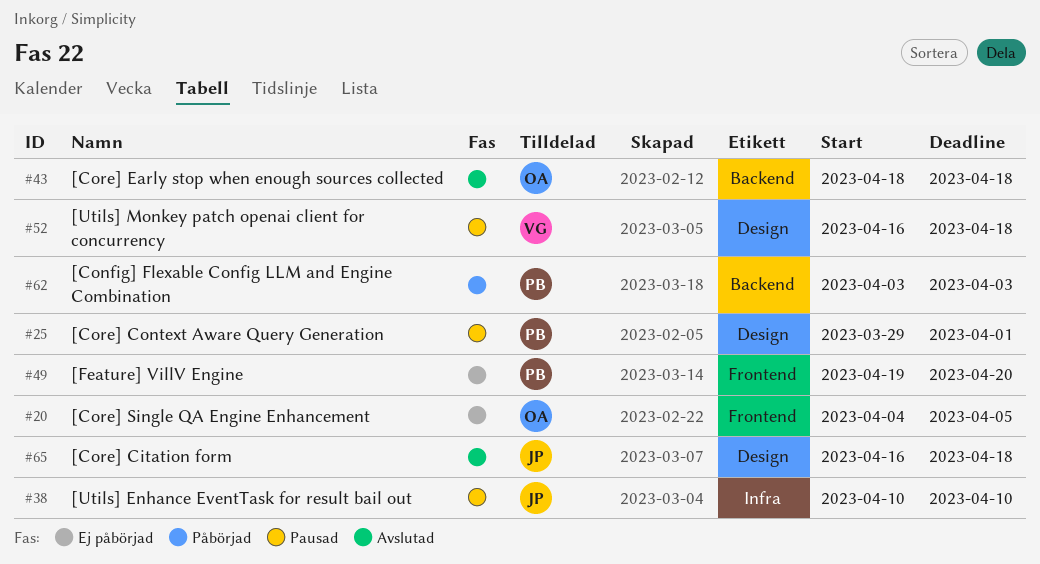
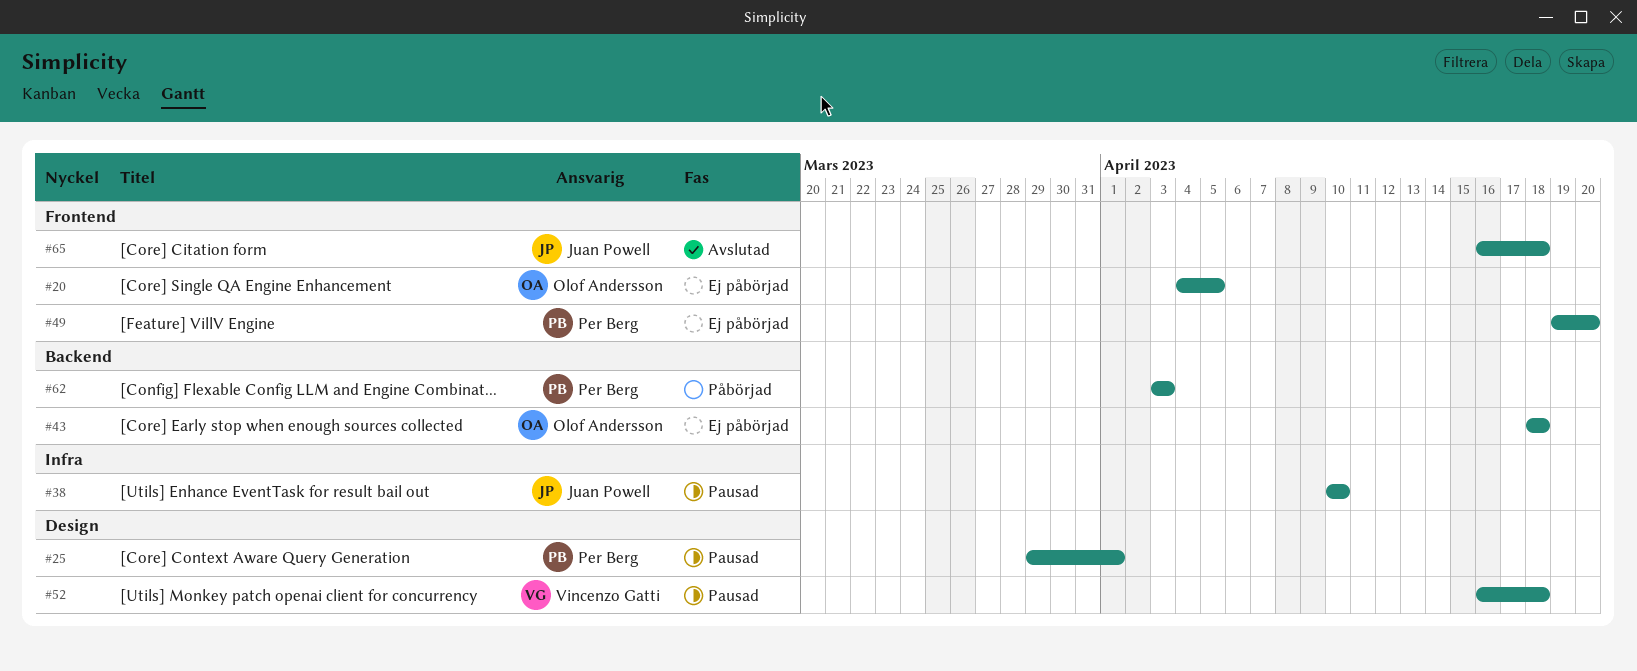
#43, status: Avslutad -> Ej påbörjad
#65, label: Design -> Frontend

